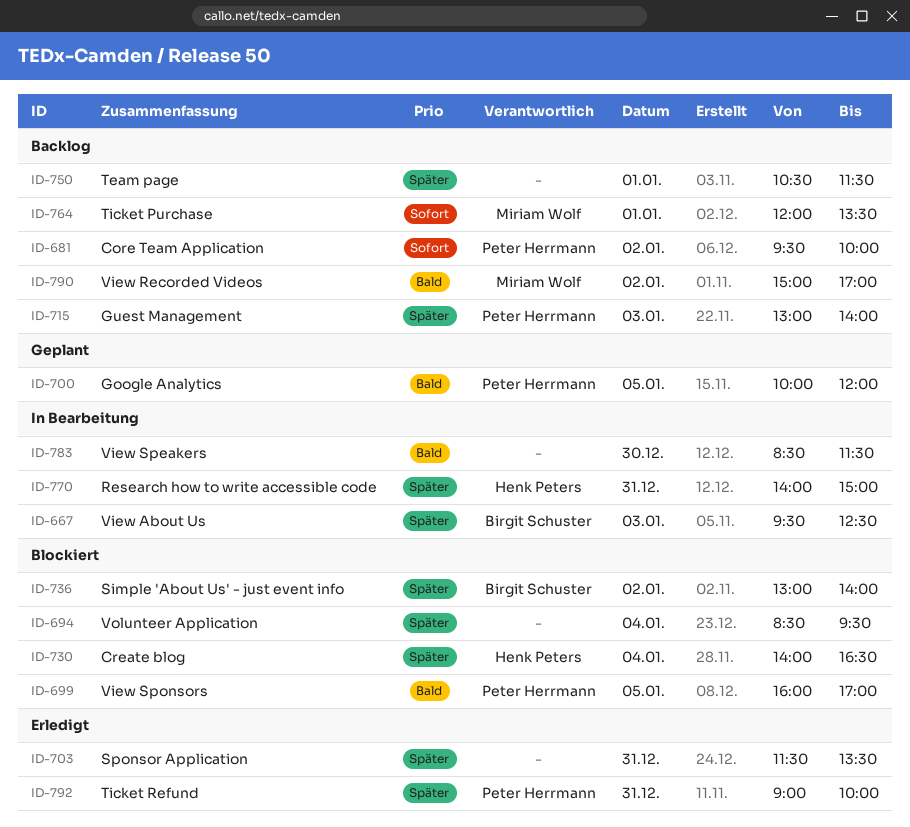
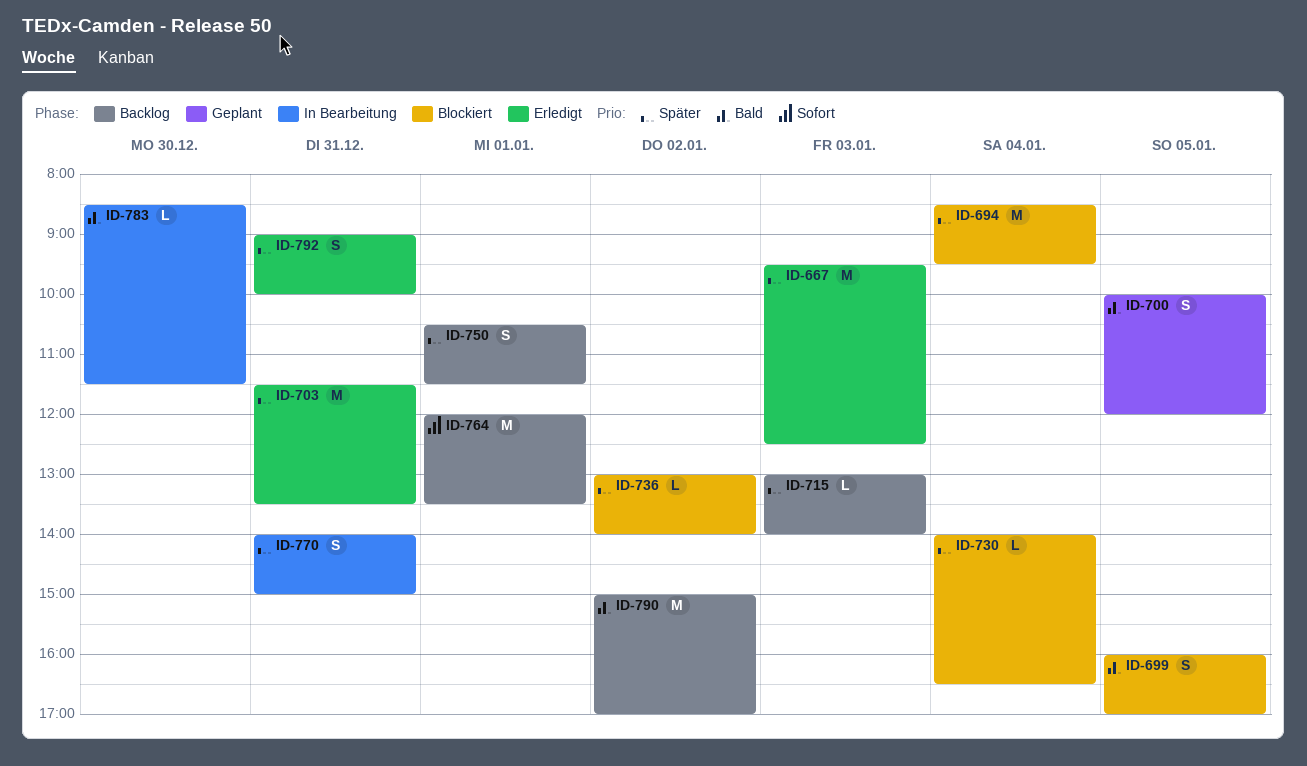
ID-667, status: In Bearbeitung -> Erledigt
ID-681: present -> none

